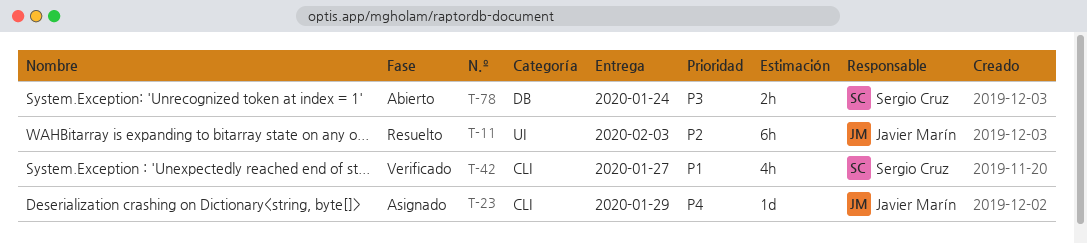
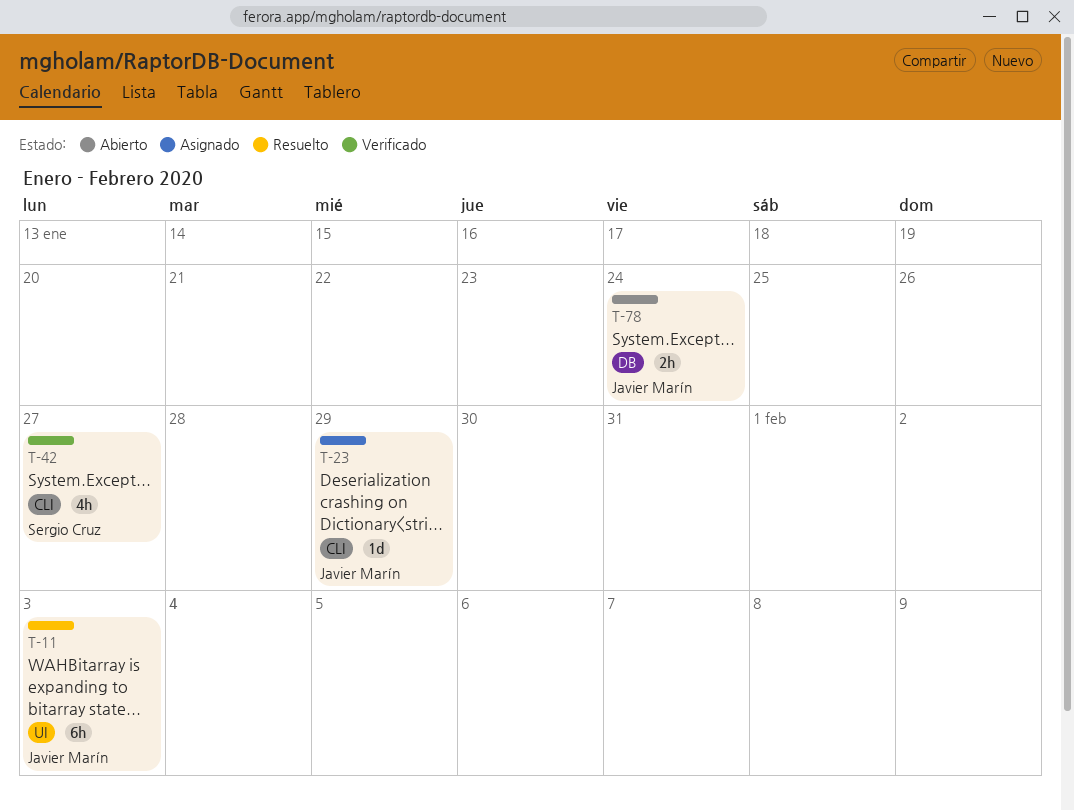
T-78, owner: Sergio Cruz -> Javier Marín

